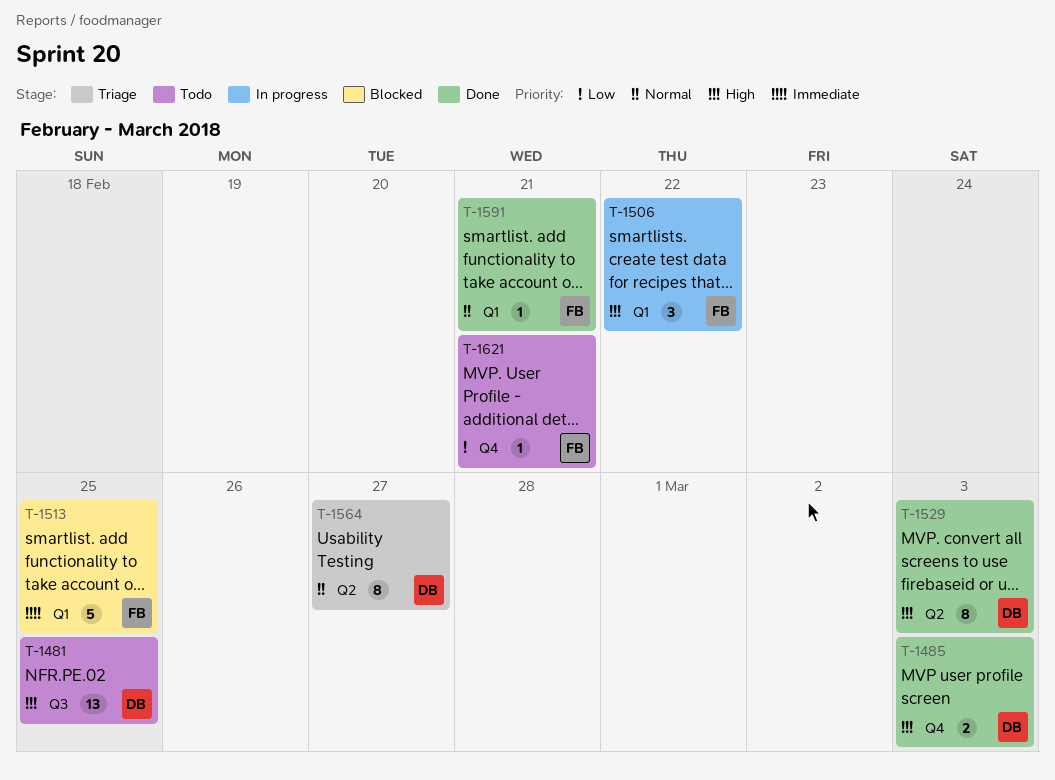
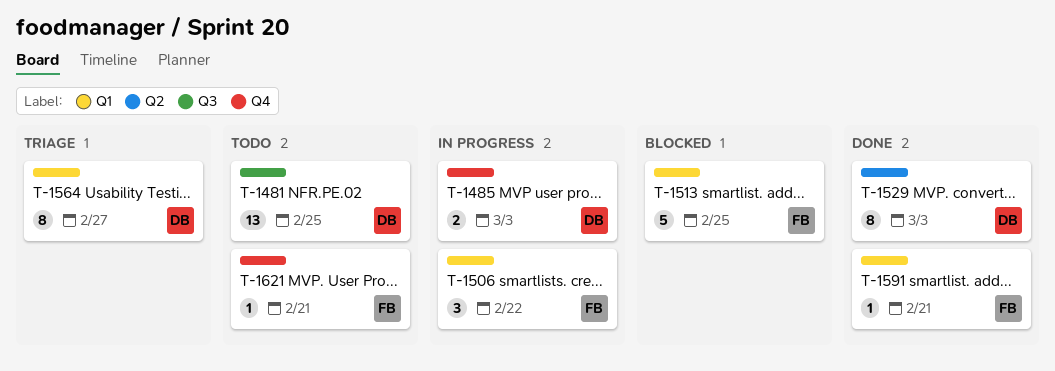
T-1485, status: Done -> In progress
T-1564, label: Q2 -> Q1

